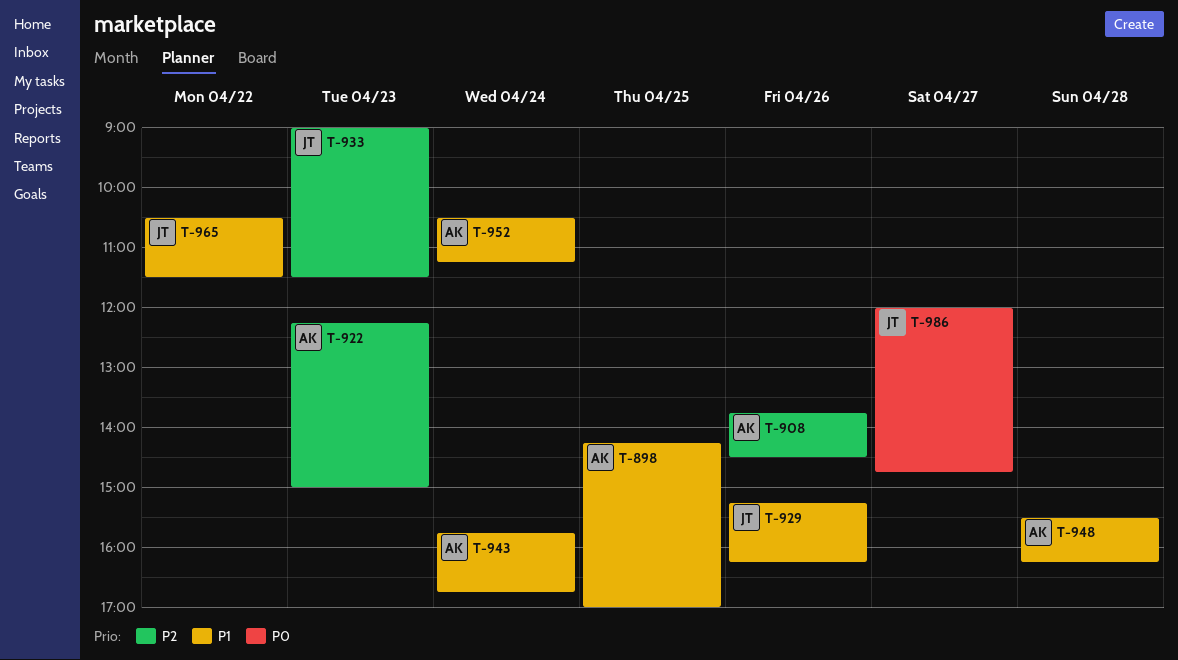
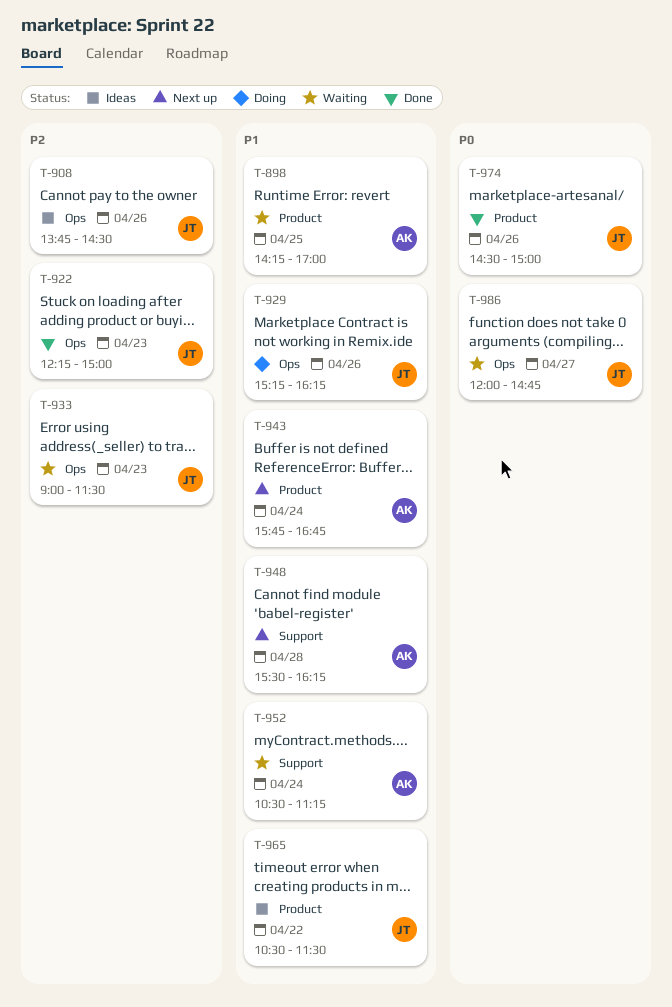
T-908, owner: AK -> JT
T-922, owner: AK -> JT
T-974: none -> present

